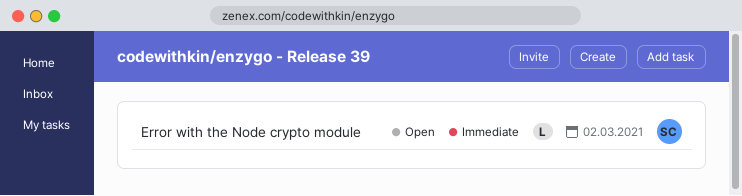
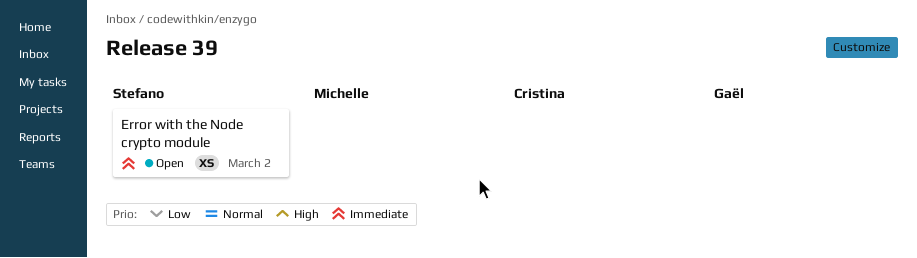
Error with the Node crypto module, estimate: L -> XS

